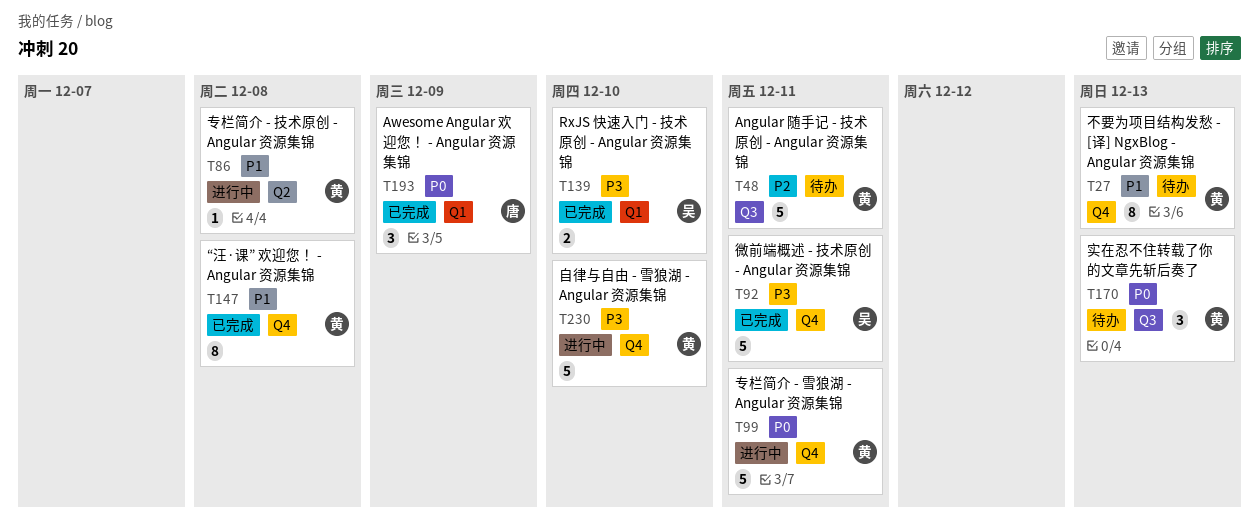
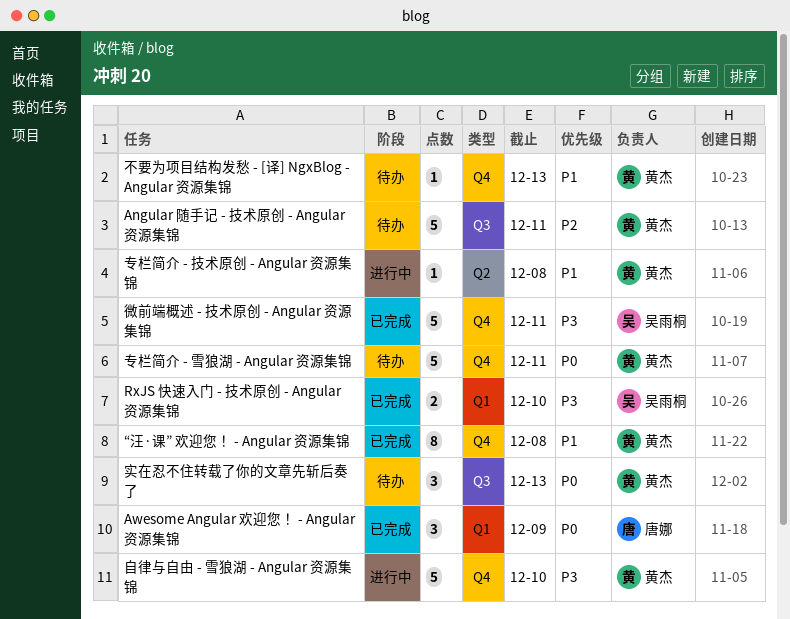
不要为项目结构发愁 - [译] NgxBlog - Angular 资源集锦, estimate: 8 -> 1
专栏简介 - 雪狼湖 - Angular 资源集锦, status: 进行中 -> 待办

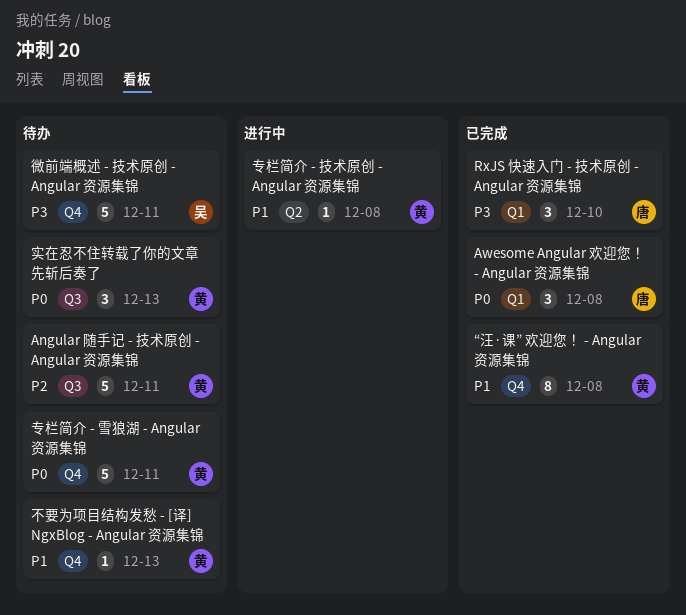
Awesome Angular 欢迎您！ - Angular 资源集锦, due: Dec 9 -> Dec 8
RxJS 快速入门 - 技术原创 - Angular 资源集锦, owner: 吴雨桐 -> 唐娜
RxJS 快速入门 - 技术原创 - Angular 资源集锦, estimate: 2 -> 3
微前端概述 - 技术原创 - Angular 资源集锦, status: 已完成 -> 待办
自律与自由 - 雪狼湖 - Angular 资源集锦: present -> none

